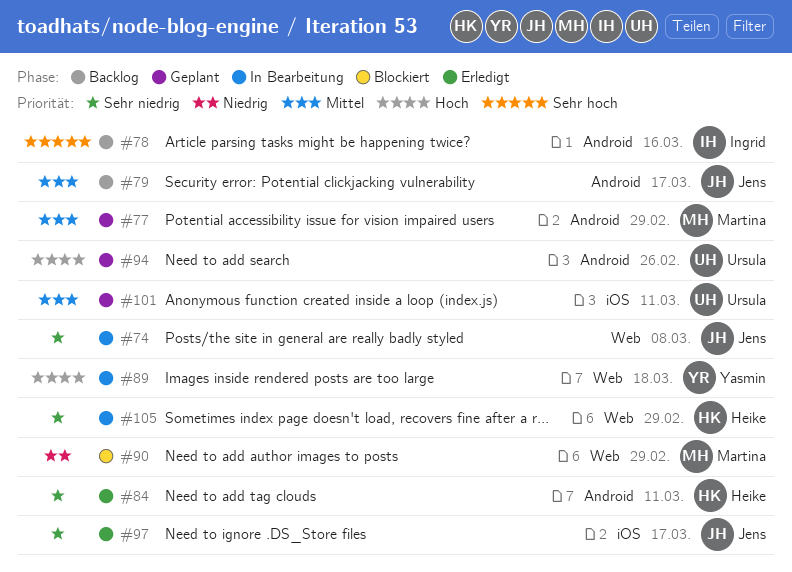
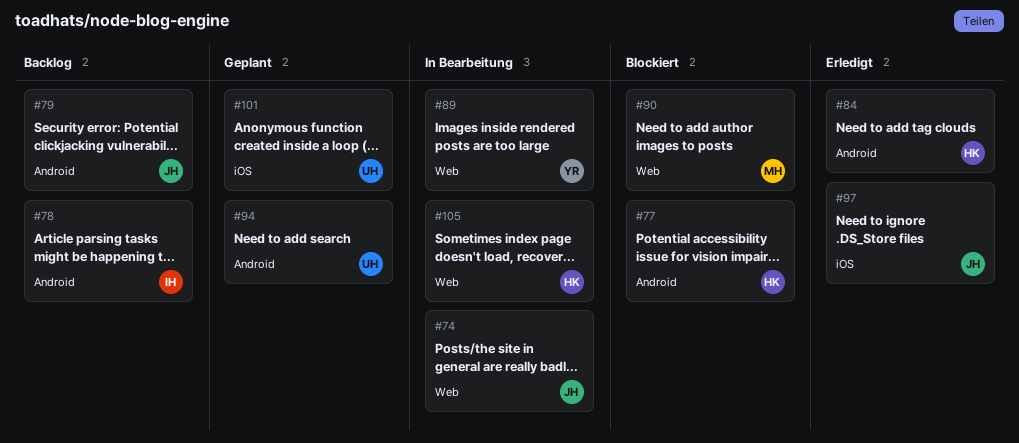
#77, status: Geplant -> Blockiert
#77, owner: Martina -> Heike

